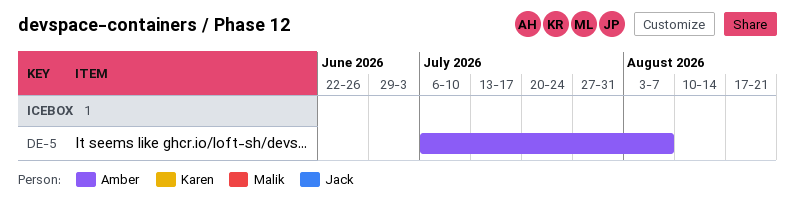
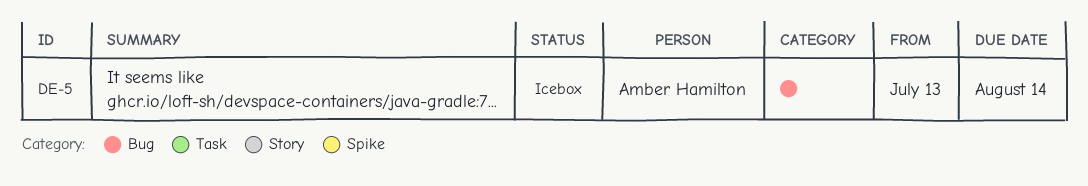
DE-5, start: Jul 6 -> Jul 13
DE-5, due: Aug 7 -> Aug 14

